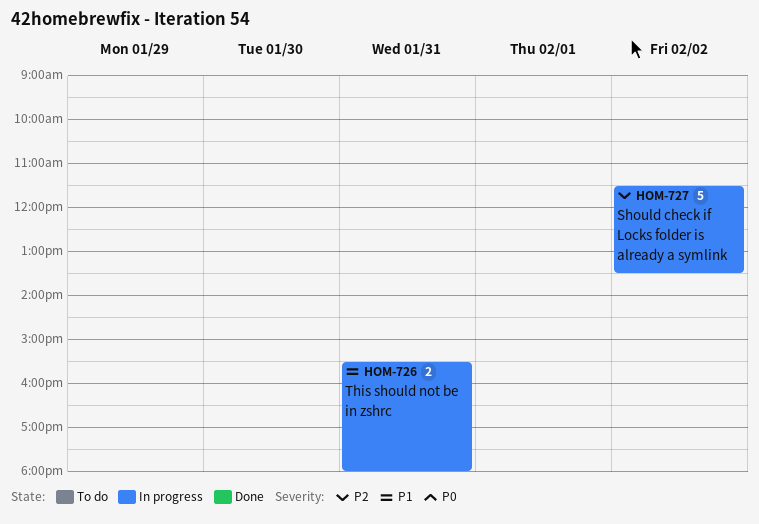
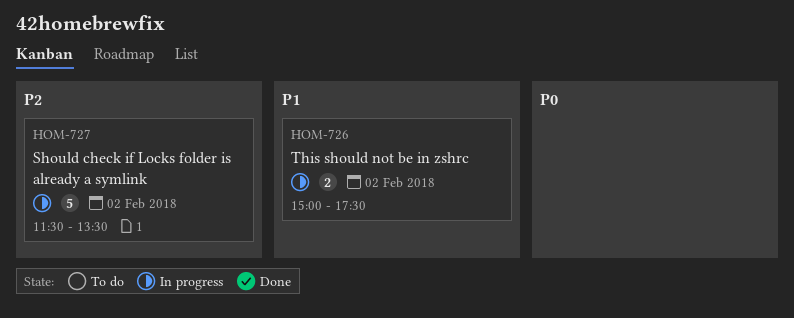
HOM-726, day: Jan 31 -> Feb 2
HOM-726, begins: 15:30 -> 15:00
HOM-726, ends: 18:00 -> 17:30

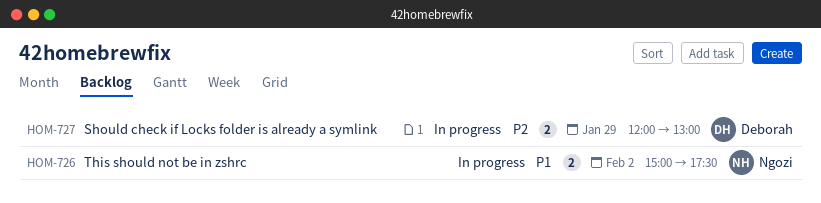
HOM-727, estimate: 5 -> 2
HOM-727, day: Feb 2 -> Jan 29
HOM-727, begins: 11:30 -> 12:00
HOM-727, ends: 13:30 -> 13:00

